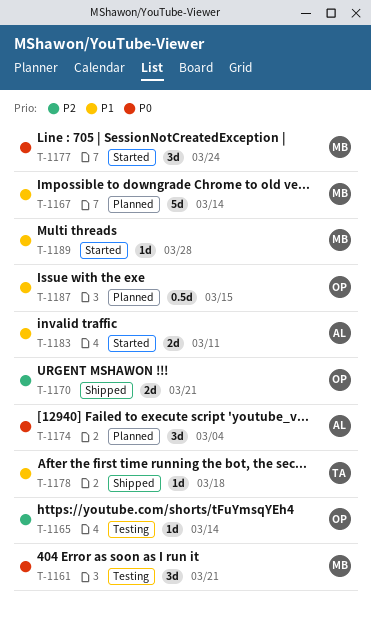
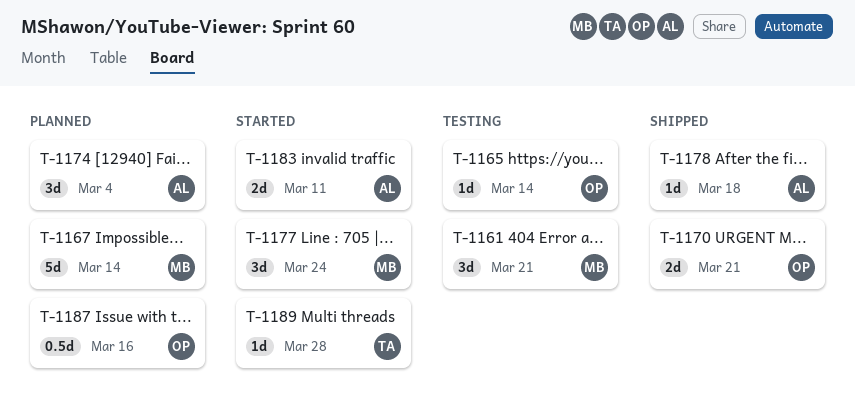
T-1178, owner: TA -> AL
T-1187, due: Mar 15 -> Mar 16
T-1189, owner: MB -> TA

